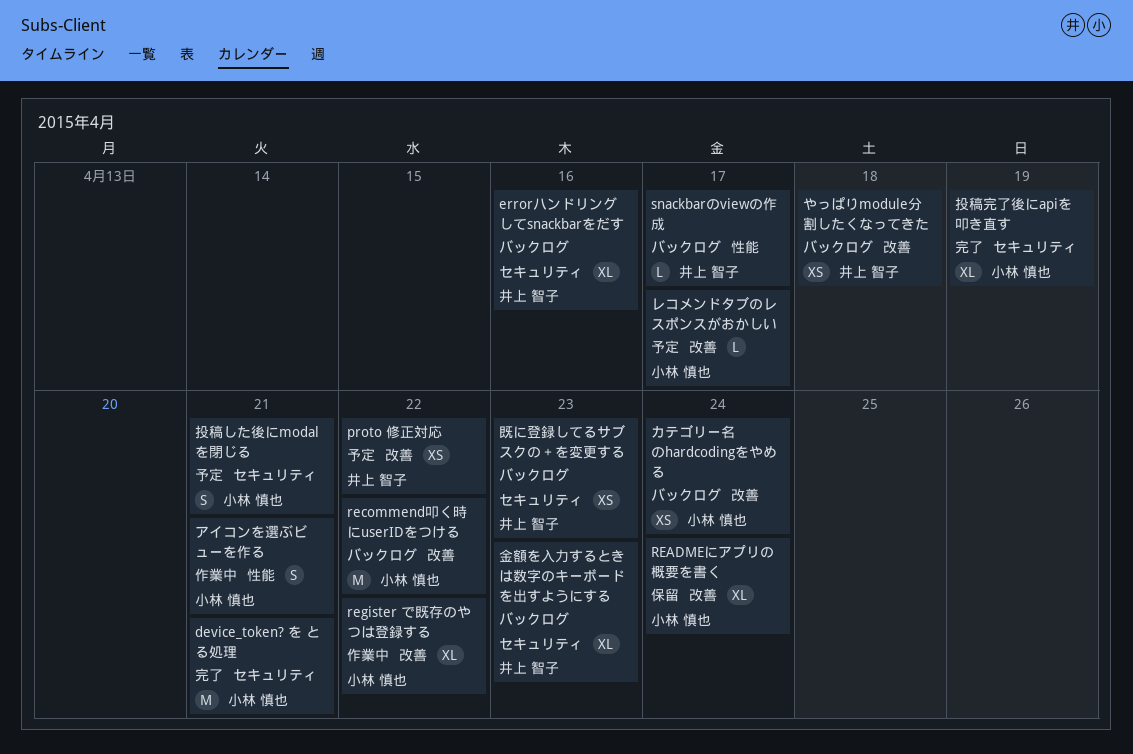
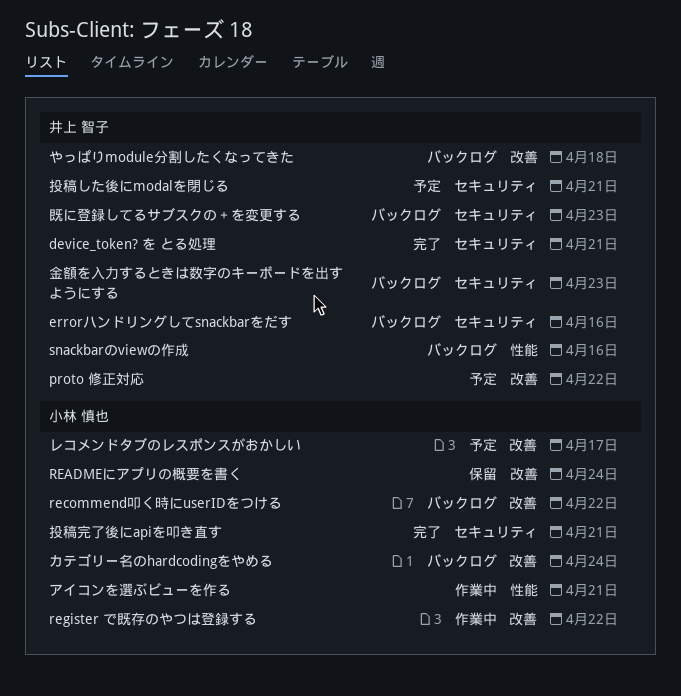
device_token? を とる処理, owner: 小林 慎也 -> 井上 智子
snackbarのviewの作成, due: Apr 17 -> Apr 16
投稿した後にmodalを閉じる, owner: 小林 慎也 -> 井上 智子
投稿完了後にapiを叩き直す, due: Apr 19 -> Apr 21

